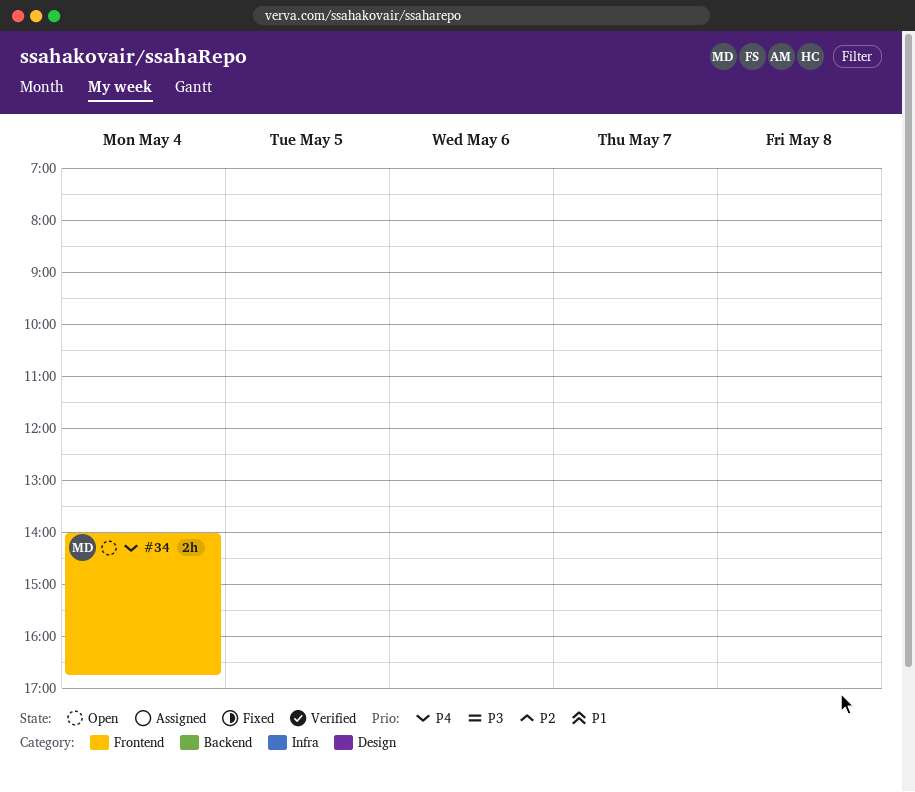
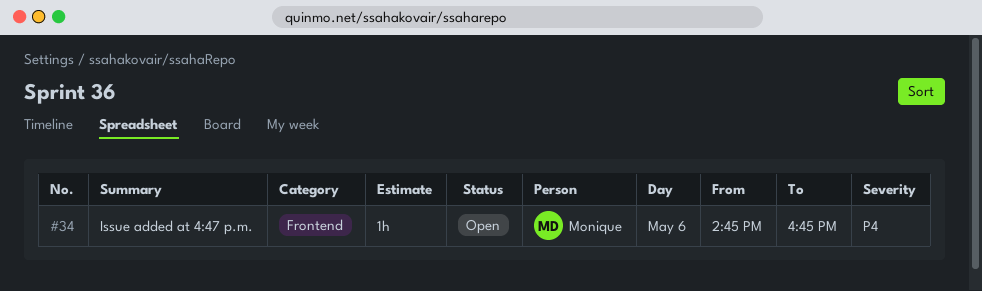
#34, estimate: 2h -> 1h
#34, day: May 4 -> May 6
#34, begins: 14:00 -> 14:45

